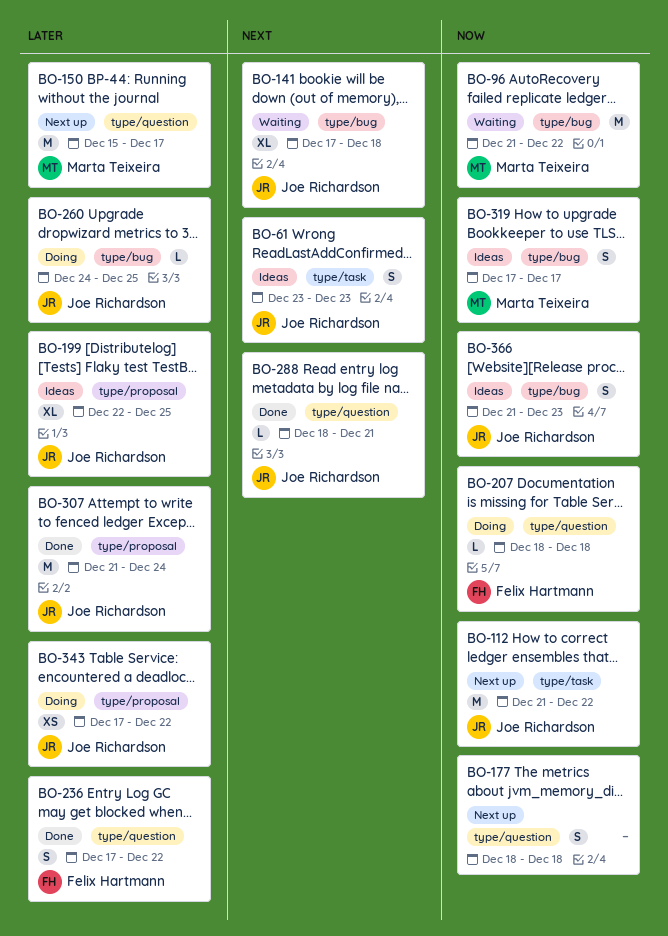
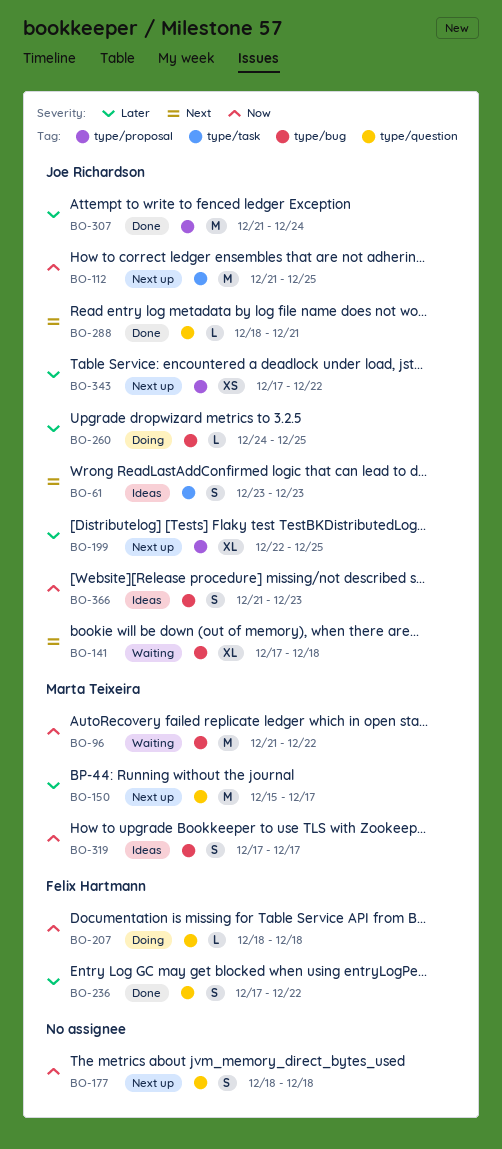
BO-112, due: Dec 22 -> Dec 25
BO-199, status: Ideas -> Next up
BO-343, status: Doing -> Next up

